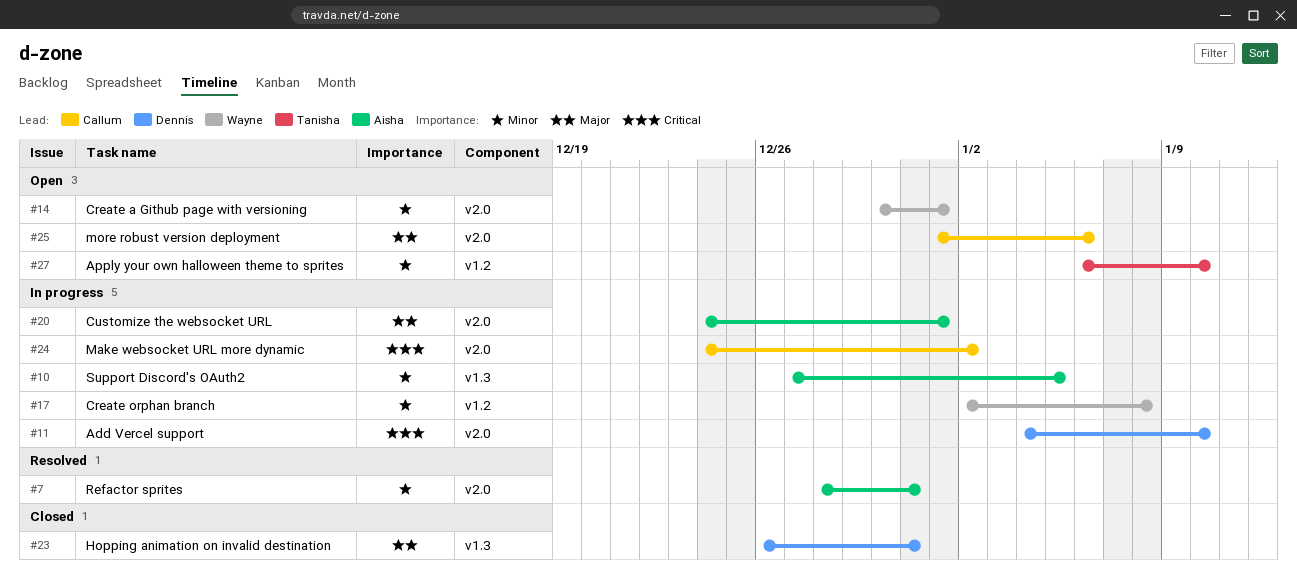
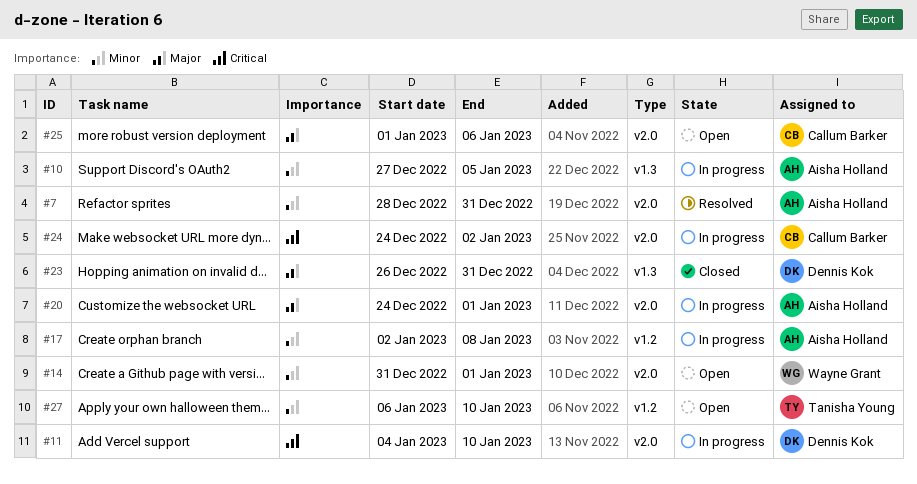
#14, start: Dec 30 -> Dec 31
#17, owner: Wayne Grant -> Aisha Holland

